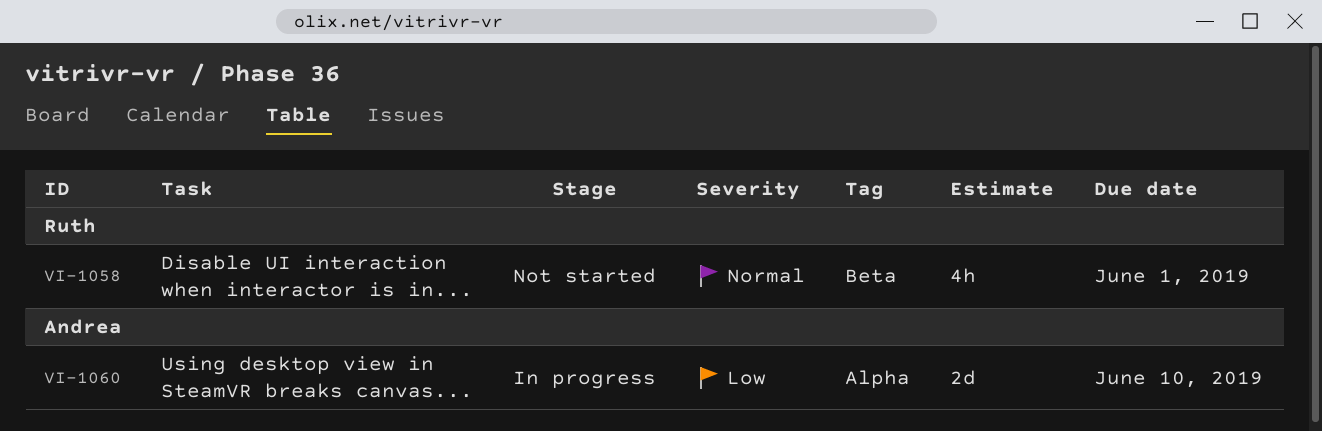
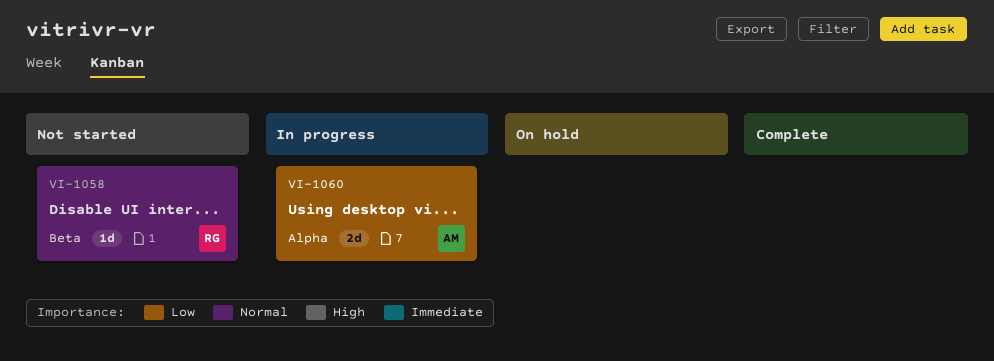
VI-1058, estimate: 4h -> 1d

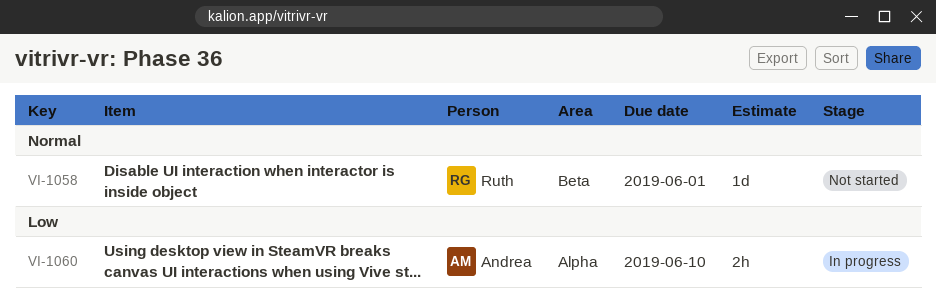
VI-1060, estimate: 2d -> 2h

